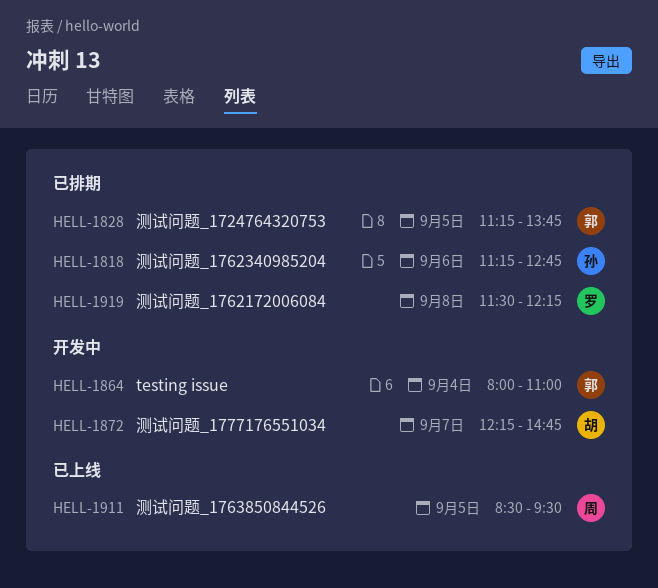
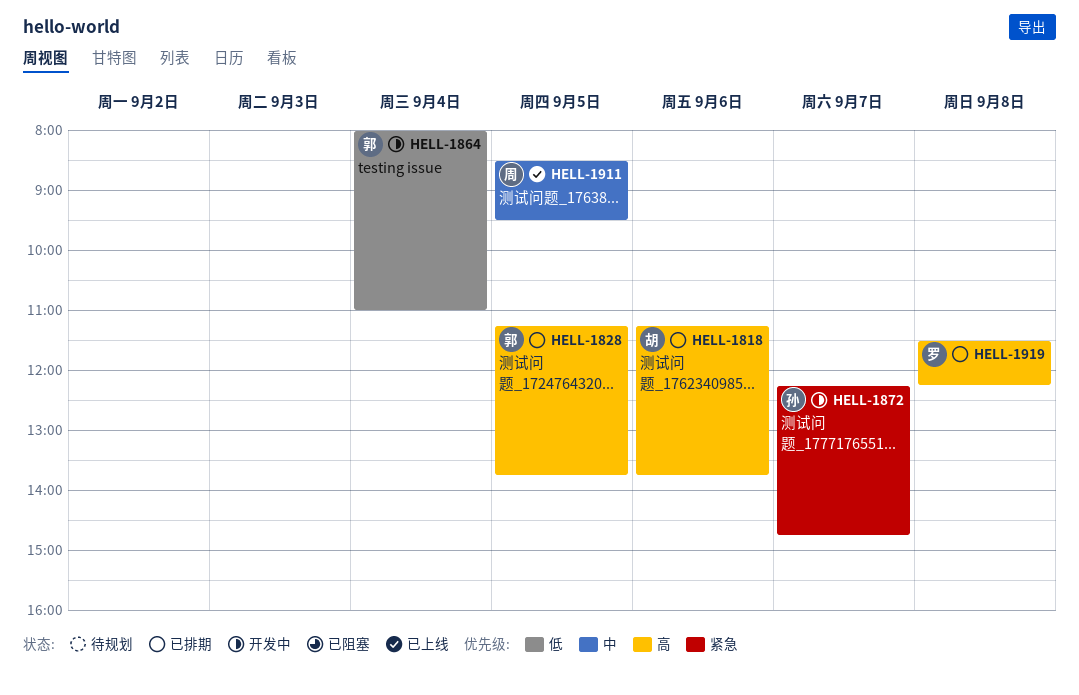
HELL-1818, owner: 孙 -> 胡
HELL-1818, ends: 12:45 -> 13:45
HELL-1872, owner: 胡 -> 孙

